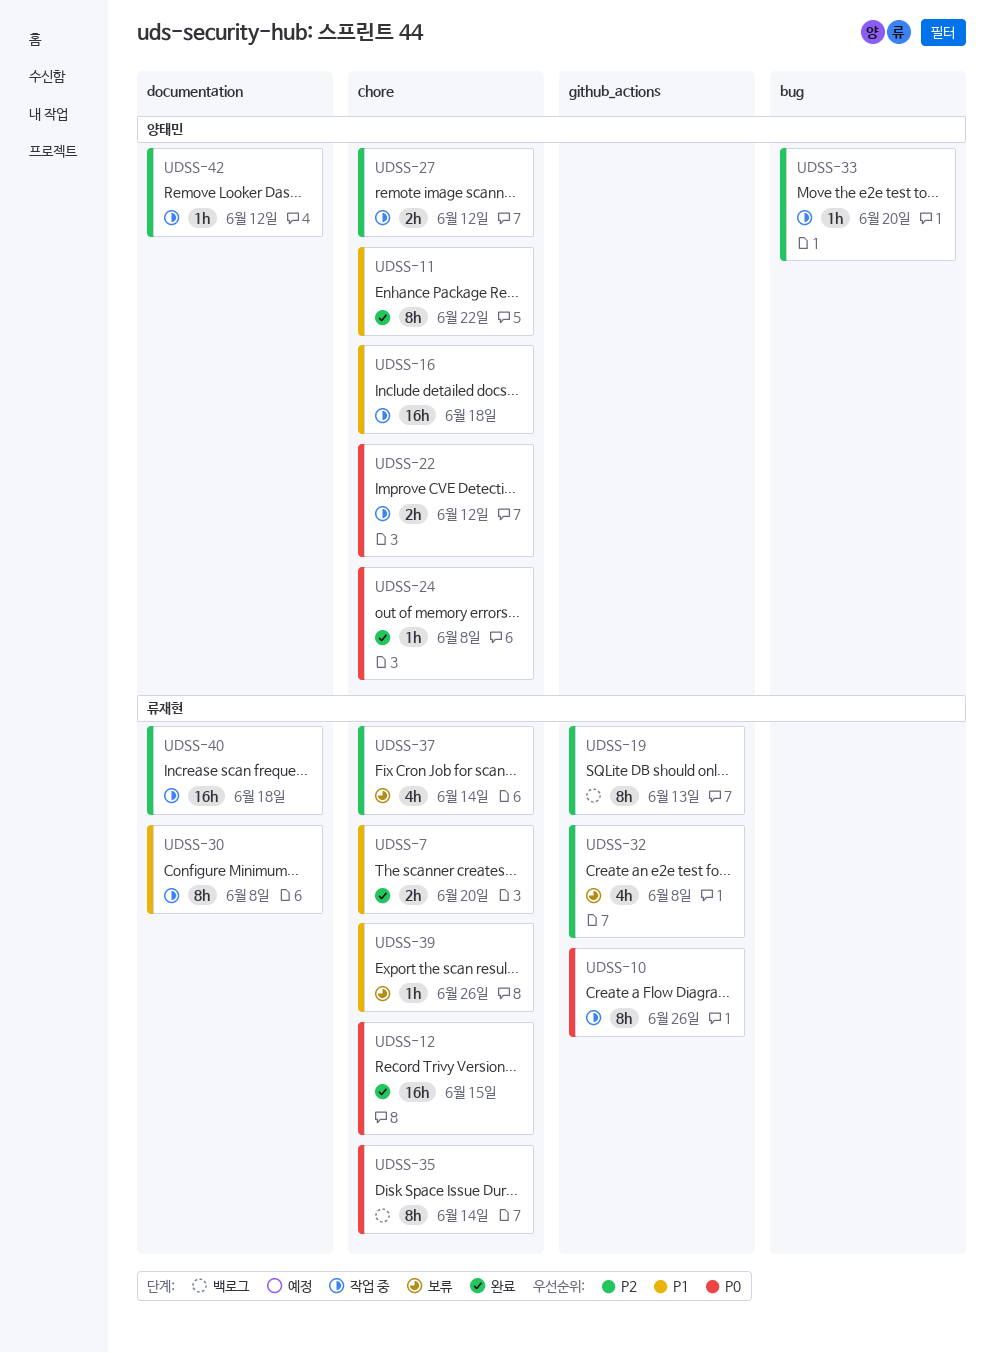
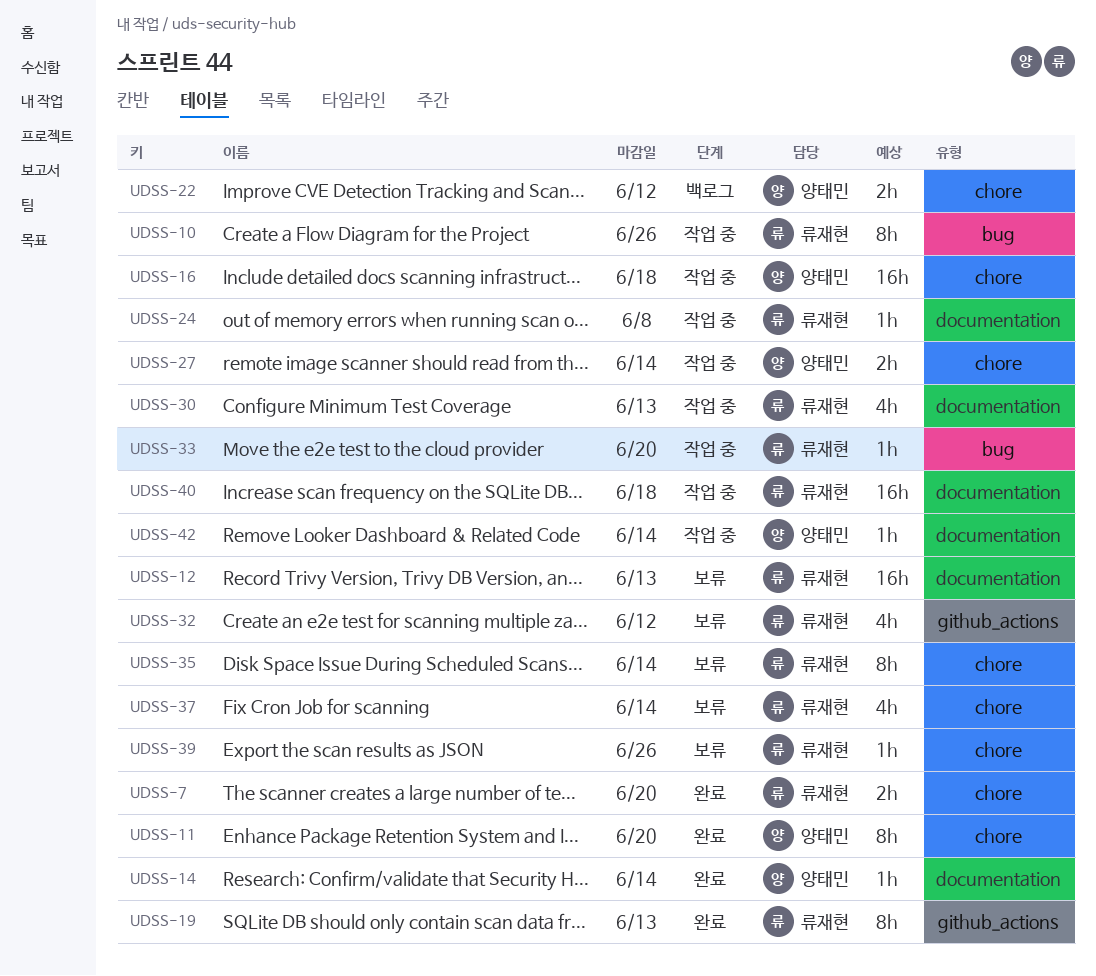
UDSS-10, label: github_actions -> bug
UDSS-11, due: Jun 22 -> Jun 20
UDSS-12, status: 완료 -> 보류
UDSS-12, label: chore -> documentation
UDSS-12, due: Jun 15 -> Jun 13
UDSS-14: none -> present
UDSS-19, status: 백로그 -> 완료
UDSS-22, status: 작업 중 -> 백로그
UDSS-24, status: 완료 -> 작업 중
UDSS-24, owner: 양태민 -> 류재현
UDSS-24, label: chore -> documentation
UDSS-27, due: Jun 12 -> Jun 14
UDSS-30, estimate: 8h -> 4h
UDSS-30, due: Jun 8 -> Jun 13
UDSS-32, due: Jun 8 -> Jun 12
UDSS-33, owner: 양태민 -> 류재현
UDSS-35, status: 백로그 -> 보류
UDSS-42, due: Jun 12 -> Jun 14

